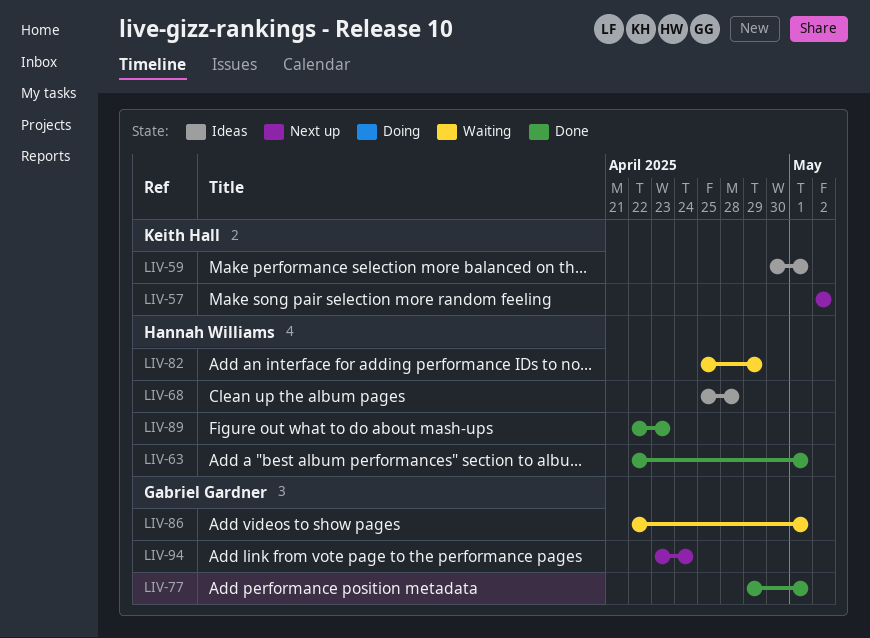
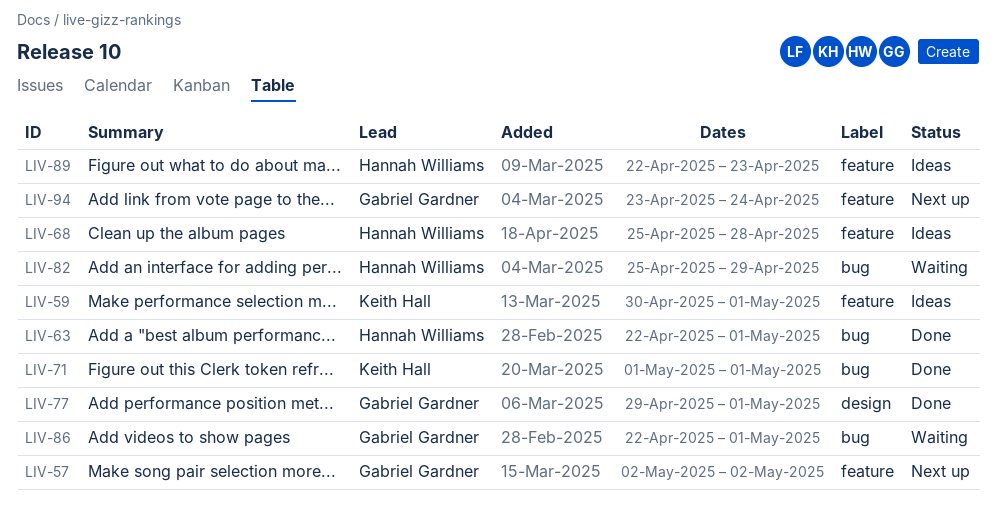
LIV-57, owner: Keith Hall -> Gabriel Gardner
LIV-71: none -> present
LIV-89, status: Done -> Ideas

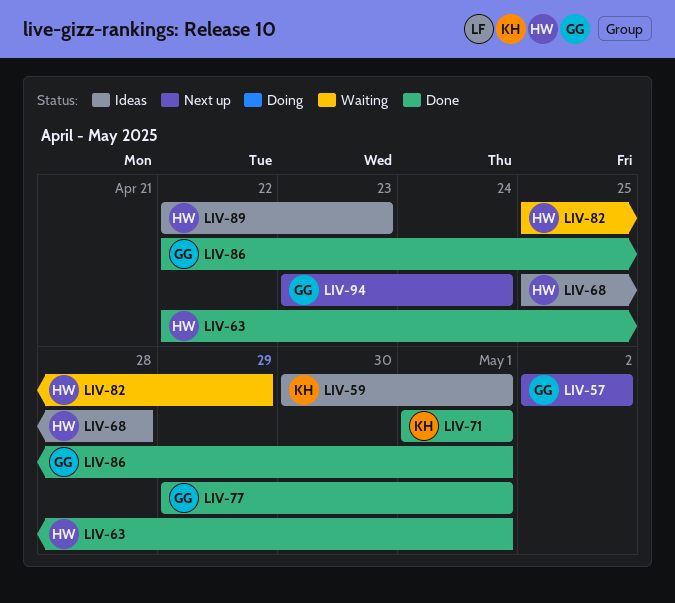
LIV-86, status: Waiting -> Done

